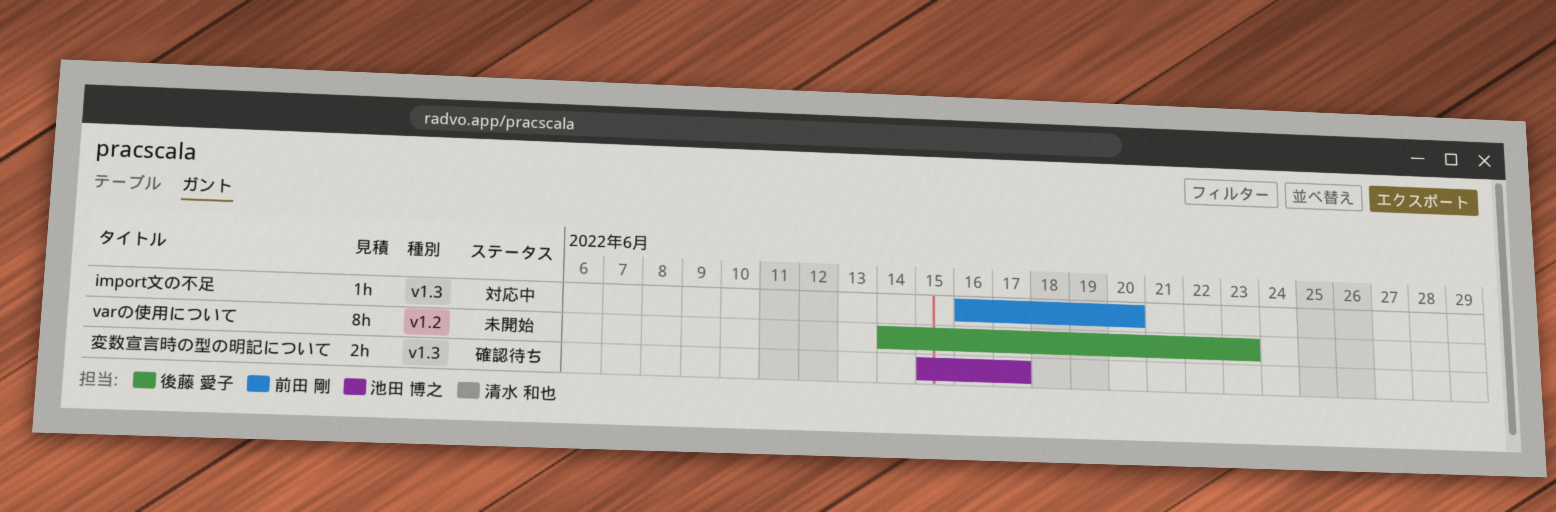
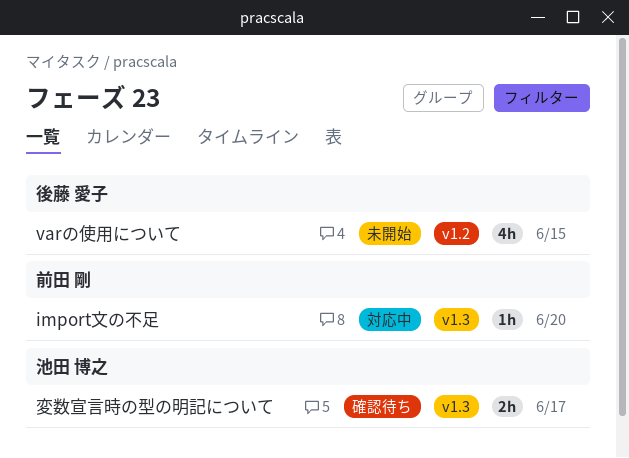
varの使用について, estimate: 8h -> 4h
varの使用について, due: Jun 23 -> Jun 15

